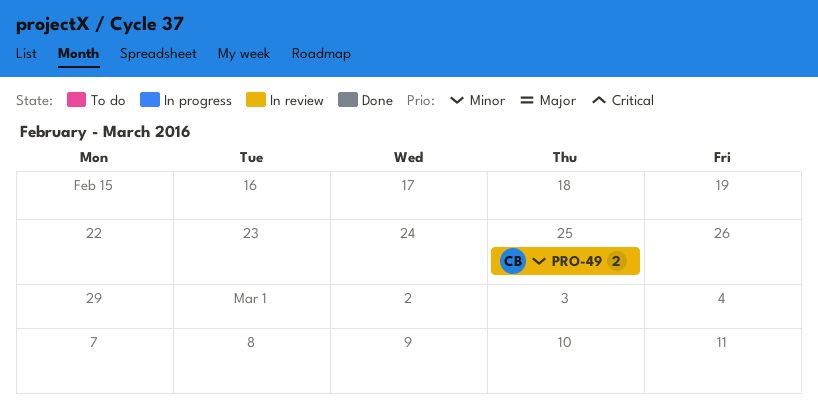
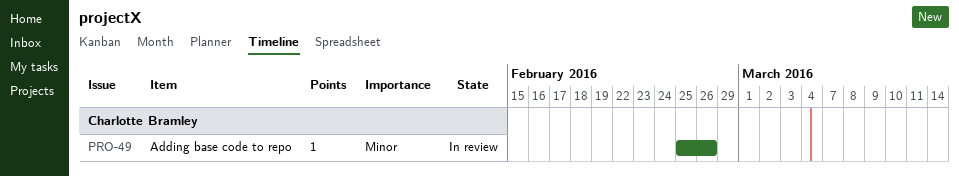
PRO-49, estimate: 2 -> 1
PRO-49, due: Feb 25 -> Feb 26

